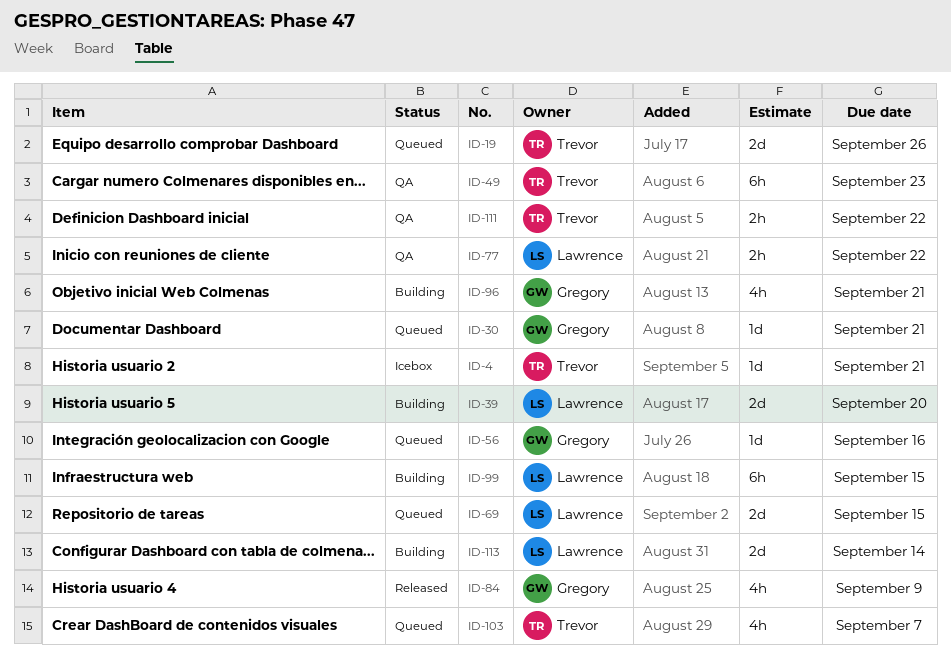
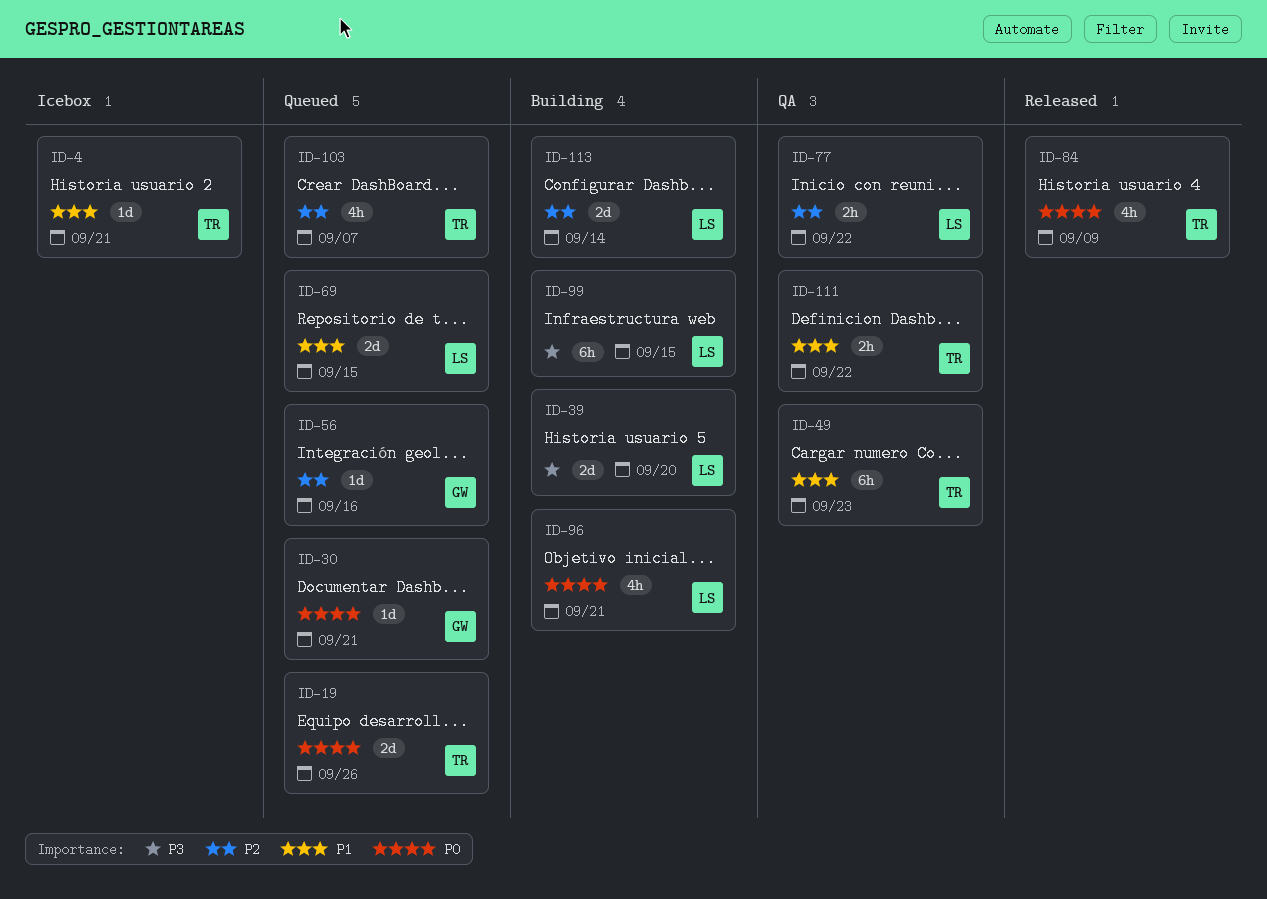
ID-84, owner: Gregory -> Trevor
ID-96, owner: Gregory -> Lawrence

